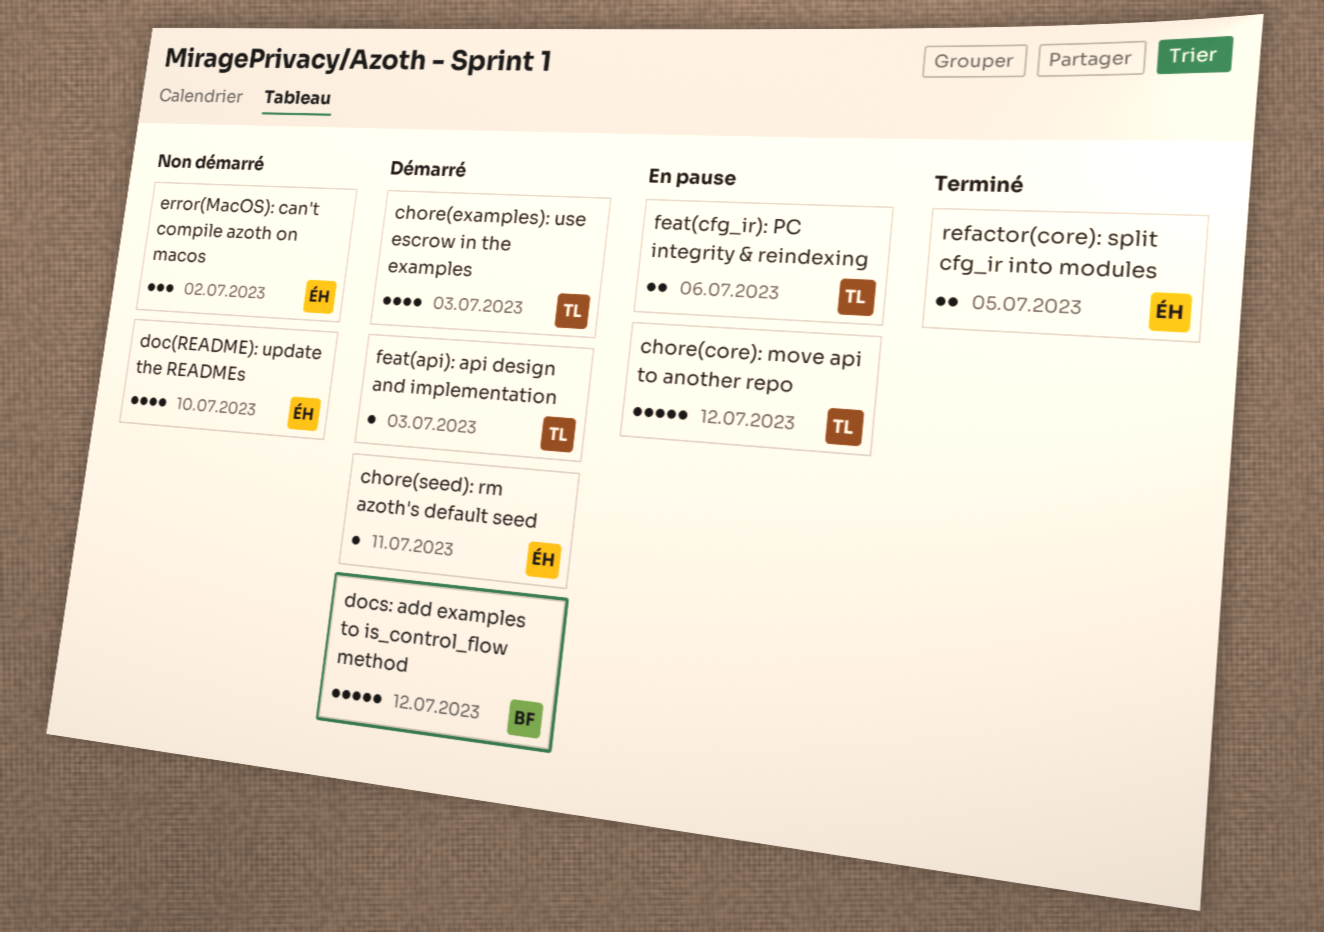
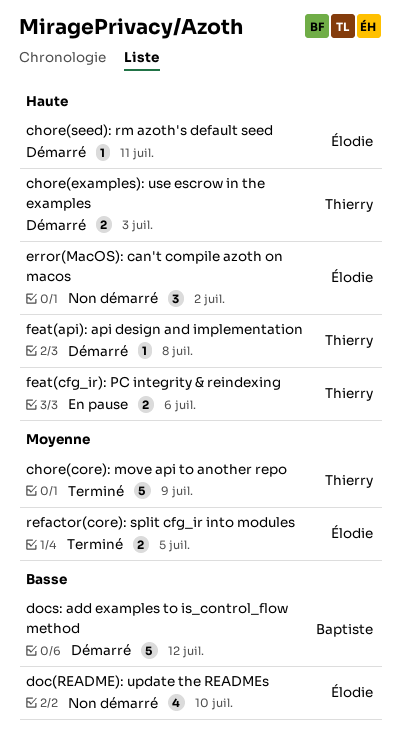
chore(core): move api to another repo, status: En pause -> Terminé
chore(core): move api to another repo, due: Jul 12 -> Jul 9
chore(examples): use escrow in the examples, estimate: 4 -> 2
feat(api): api design and implementation, due: Jul 3 -> Jul 8

